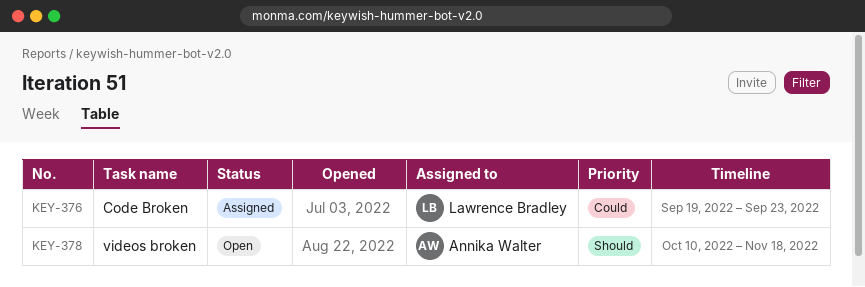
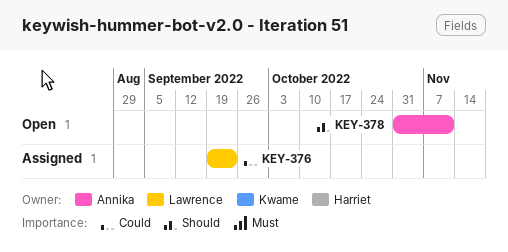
KEY-378, start: Oct 10 -> Oct 31
KEY-378, due: Nov 18 -> Nov 11

